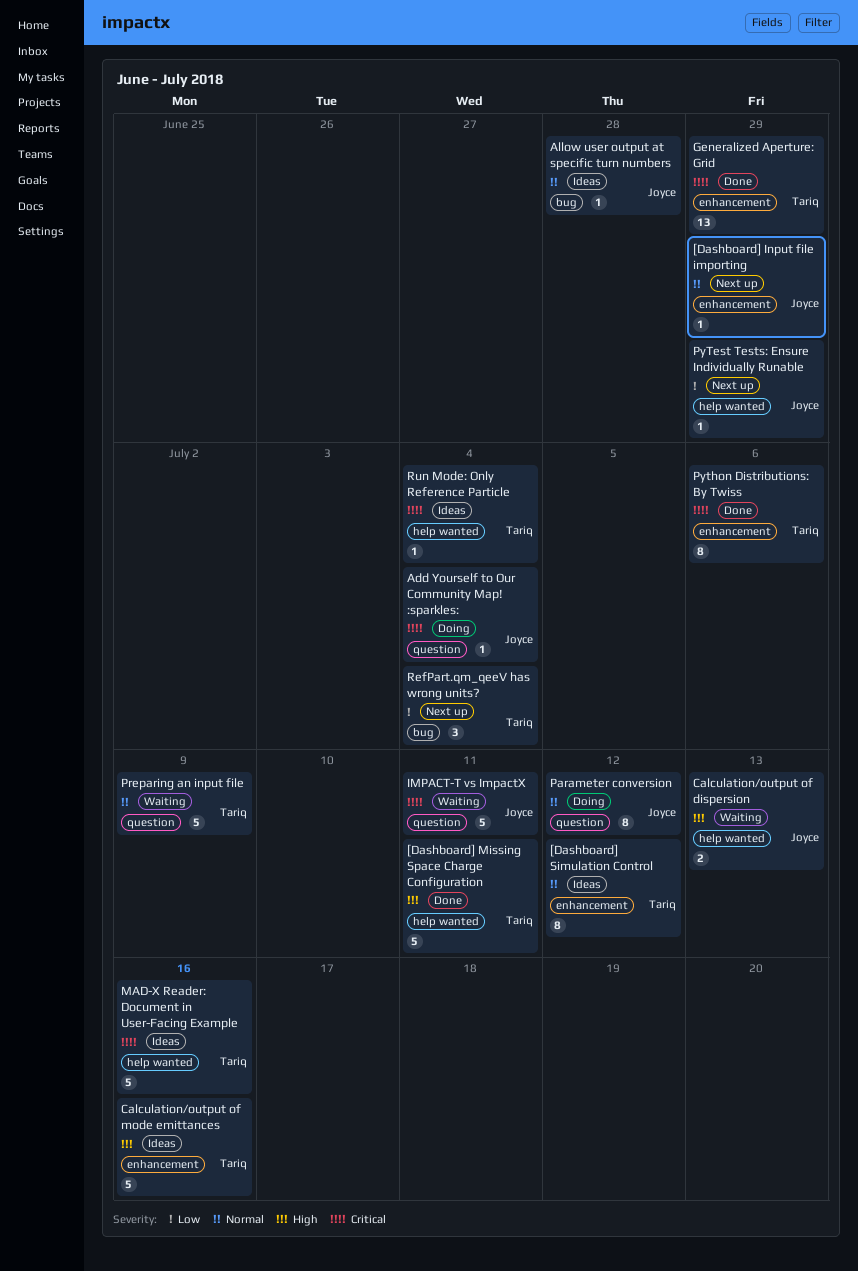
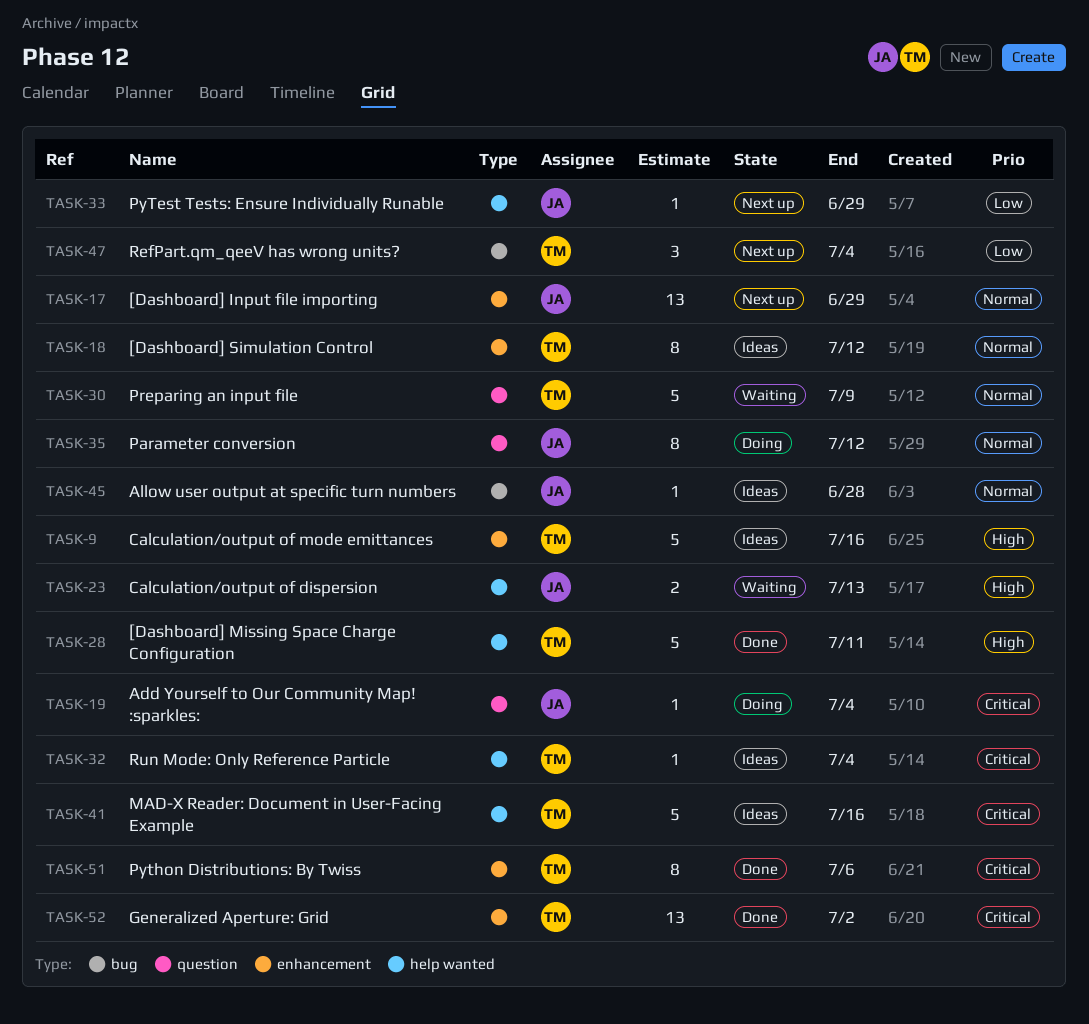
[Dashboard] Input file importing, estimate: 1 -> 13
Generalized Aperture: Grid, due: Jun 29 -> Jul 2
IMPACT-T vs ImpactX: present -> none

